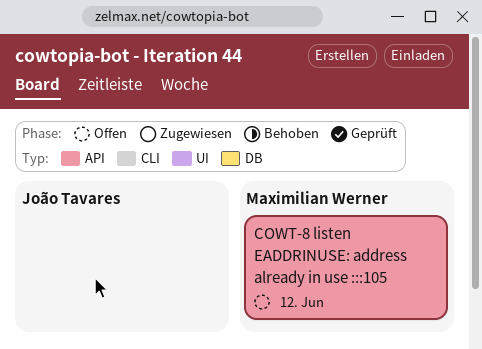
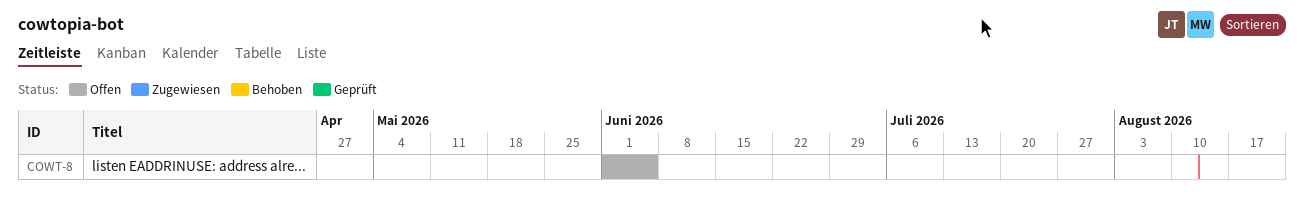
COWT-8, due: Jun 12 -> Jun 5

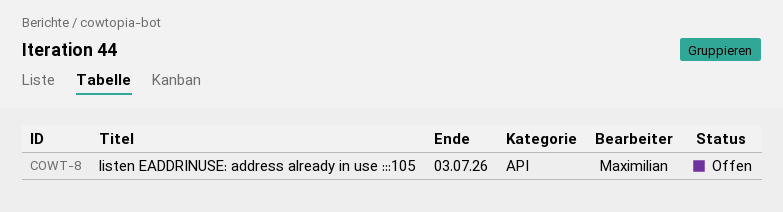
COWT-8, due: Jun 5 -> Jul 3

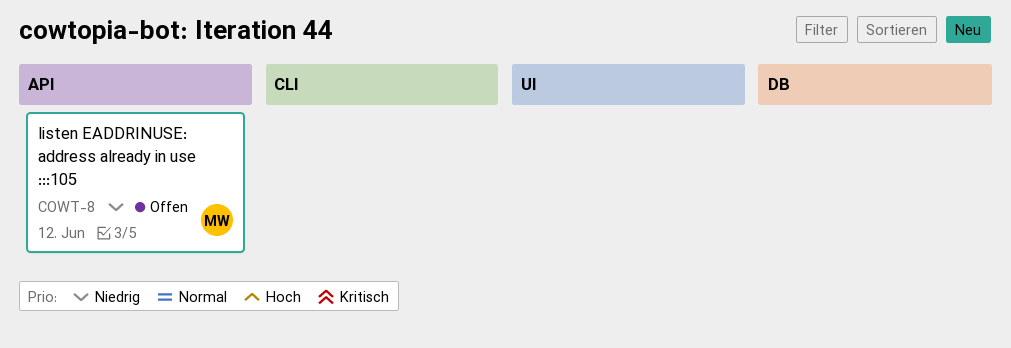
COWT-8, due: Jul 3 -> Jun 12

